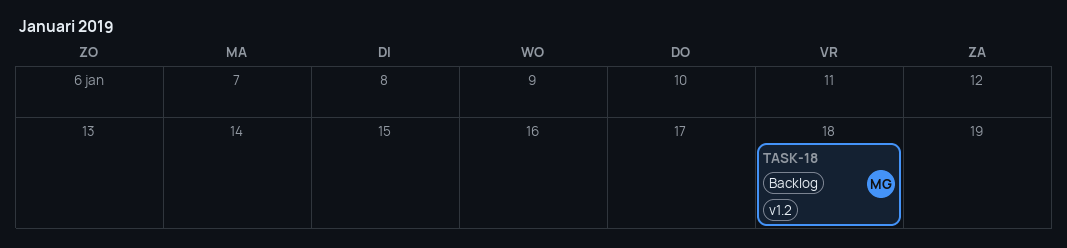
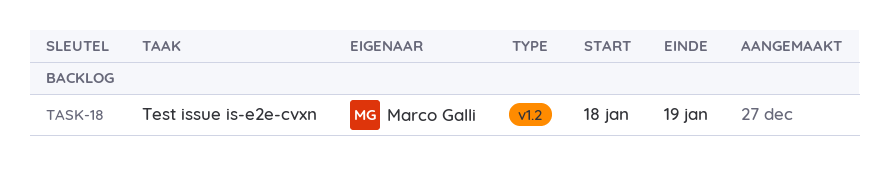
TASK-18, due: Jan 18 -> Jan 19

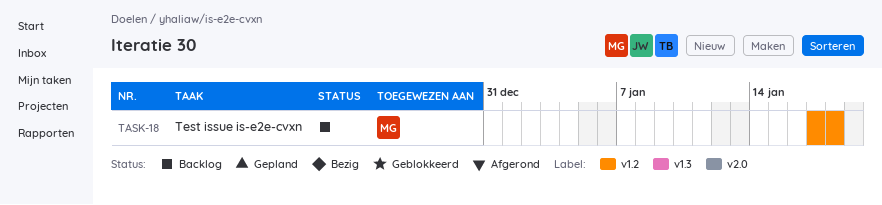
TASK-18, start: Jan 18 -> Jan 17
TASK-18, due: Jan 19 -> Jan 18

